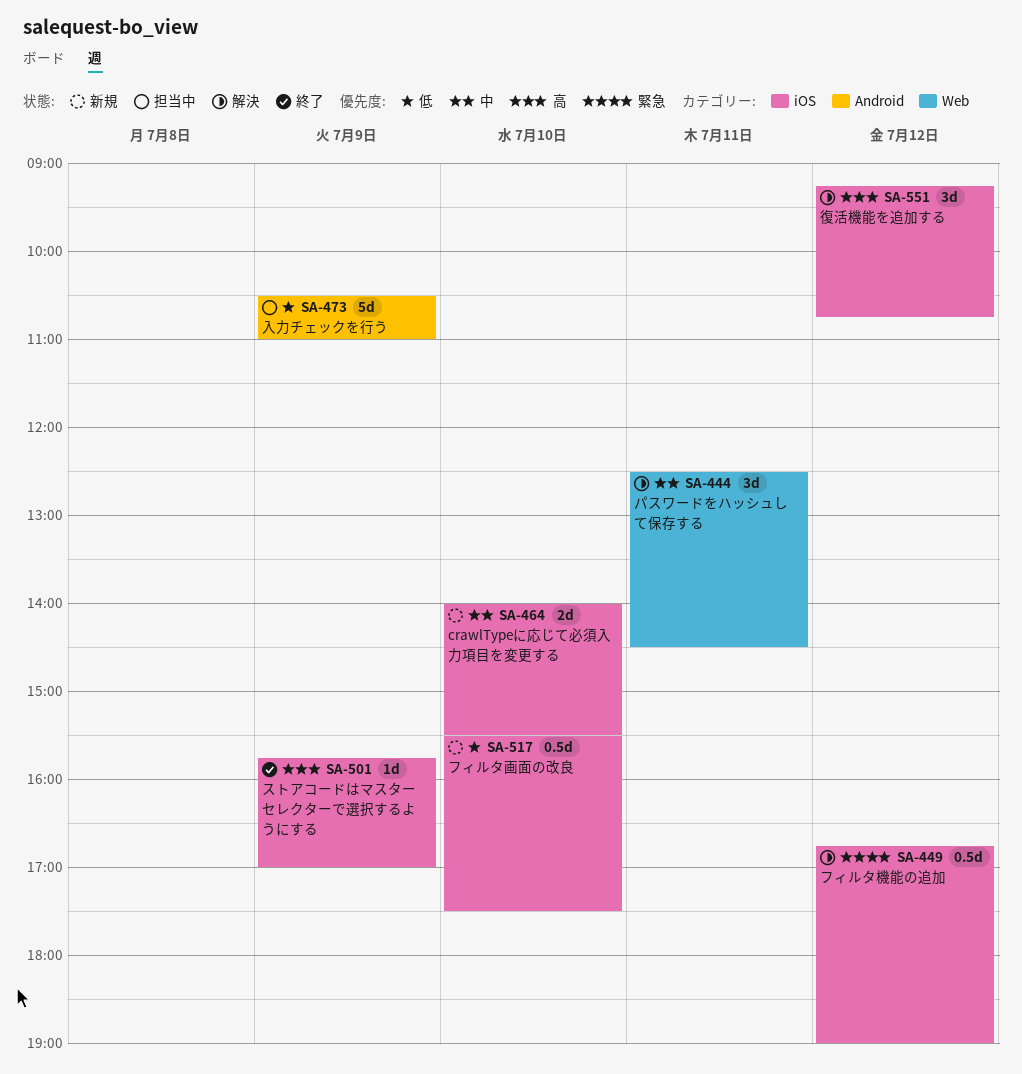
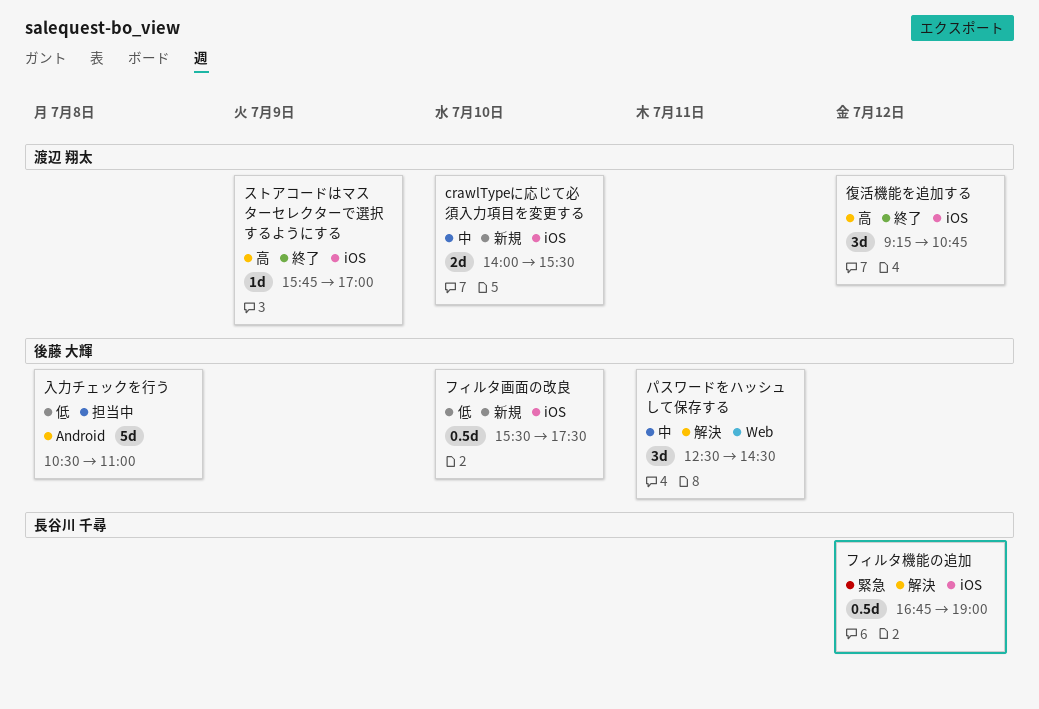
入力チェックを行う, day: Jul 9 -> Jul 8
復活機能を追加する, status: 解決 -> 終了

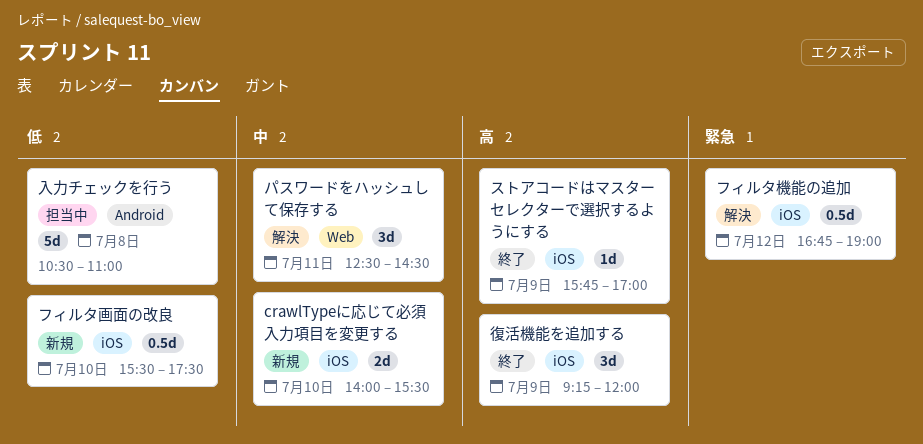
復活機能を追加する, day: Jul 12 -> Jul 9
復活機能を追加する, ends: 10:45 -> 12:00

